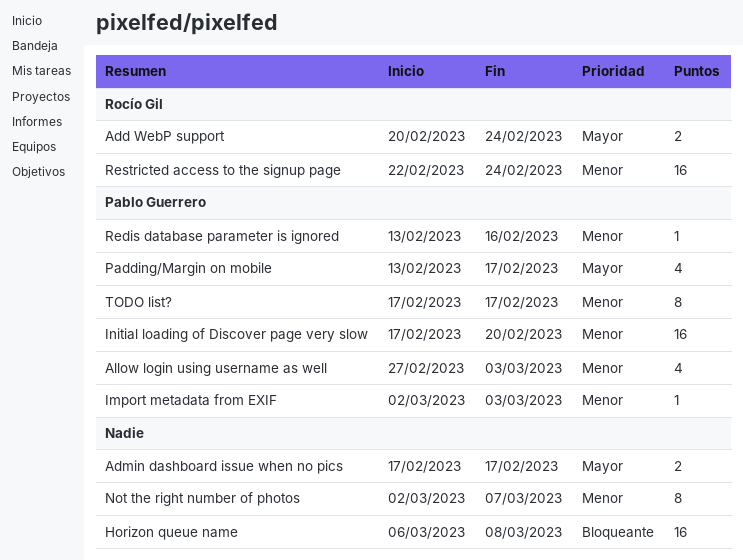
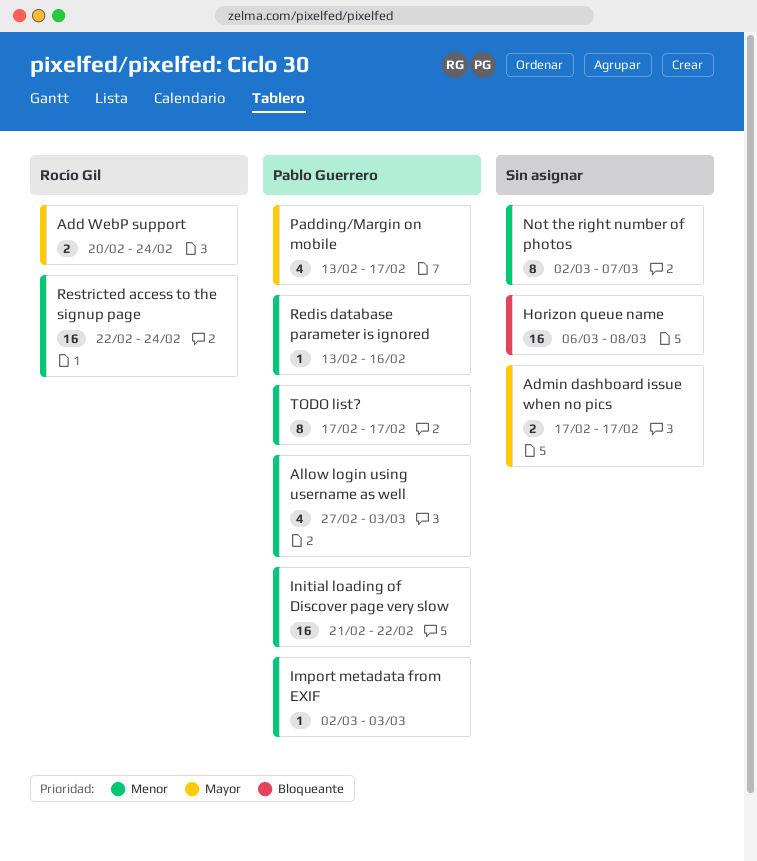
Initial loading of Discover page very slow, start: Feb 17 -> Feb 21
Initial loading of Discover page very slow, due: Feb 20 -> Feb 22

